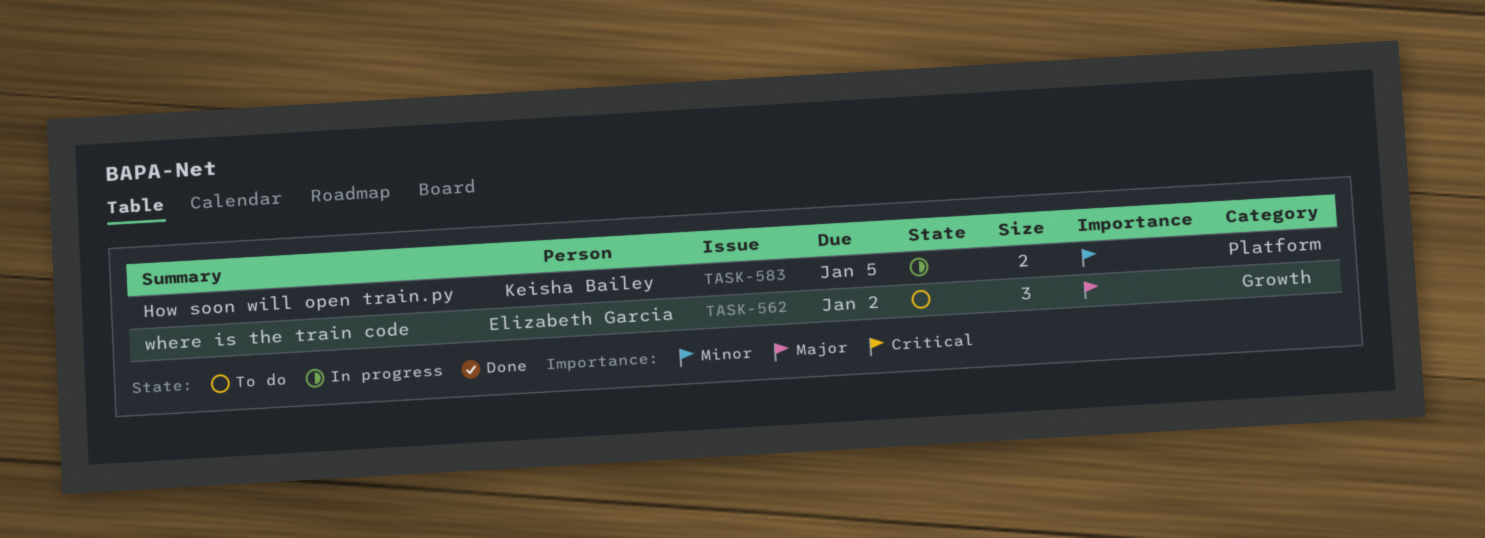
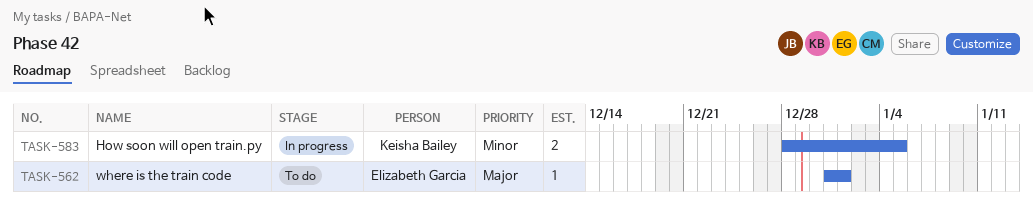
TASK-562, estimate: 3 -> 1
TASK-562, due: Jan 2 -> Jan 1

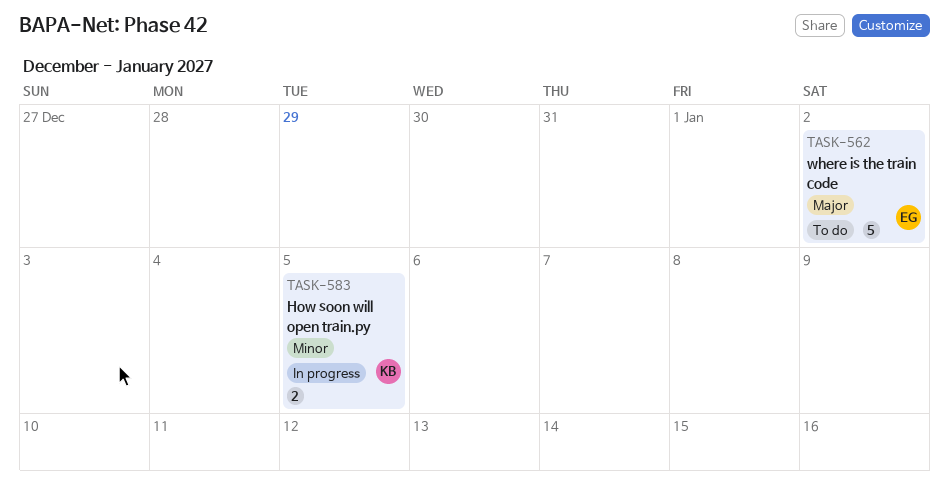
TASK-562, estimate: 1 -> 5
TASK-562, due: Jan 1 -> Jan 2

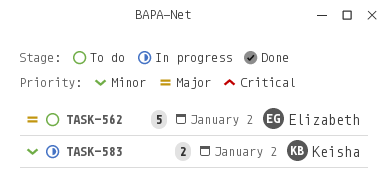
TASK-583, due: Jan 5 -> Jan 2

